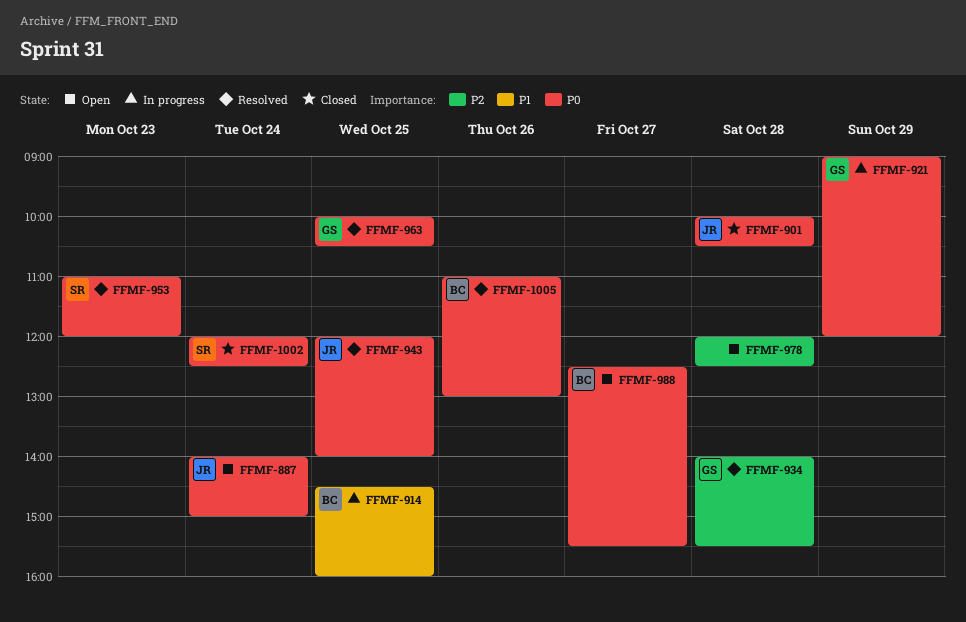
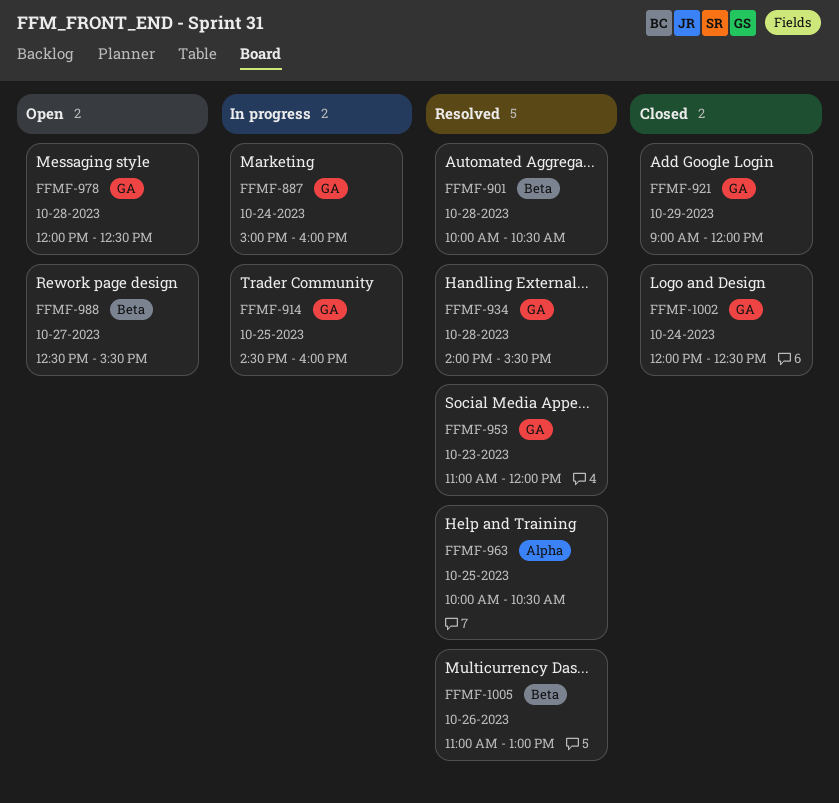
FFMF-887, status: Open -> In progress
FFMF-887, begins: 14:00 -> 15:00
FFMF-887, ends: 15:00 -> 16:00
FFMF-901, status: Closed -> Resolved
FFMF-921, status: In progress -> Closed
FFMF-943: present -> none

